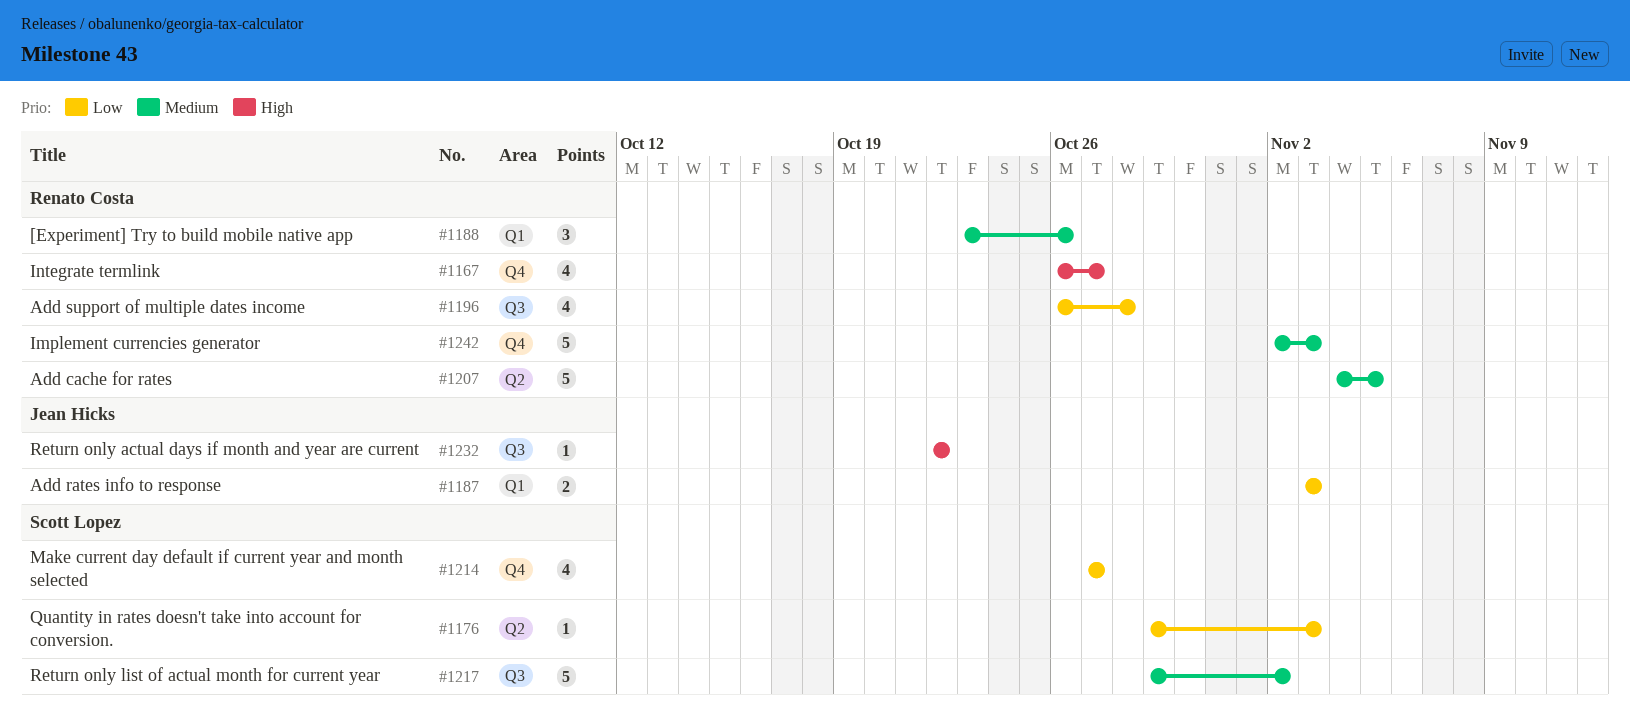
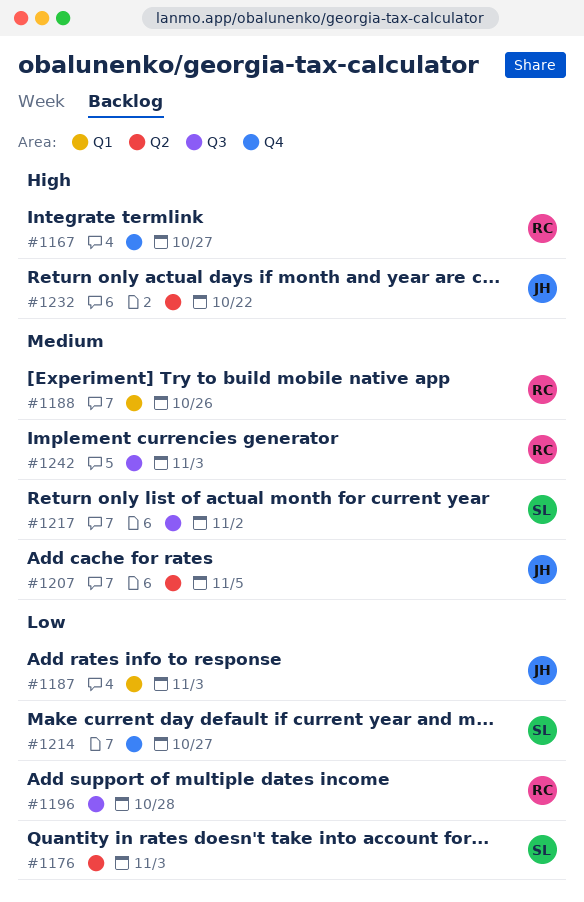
#1207, owner: Renato Costa -> Jean Hicks
#1232, label: Q3 -> Q2
#1242, label: Q4 -> Q3

